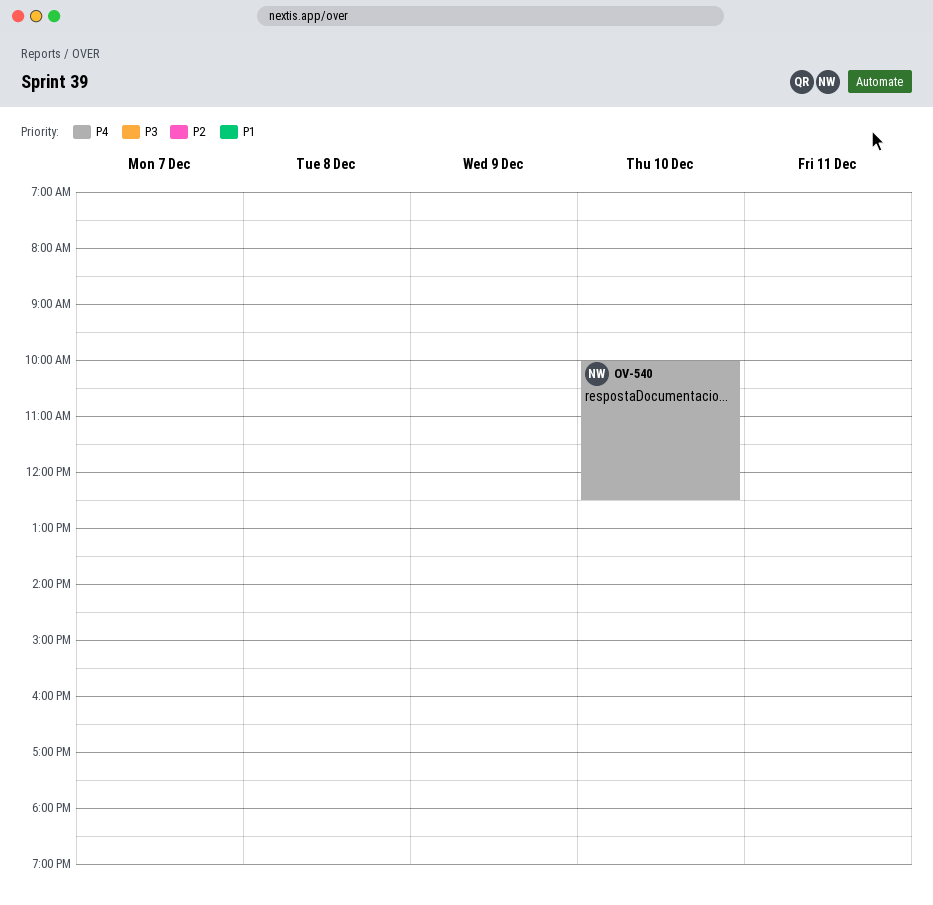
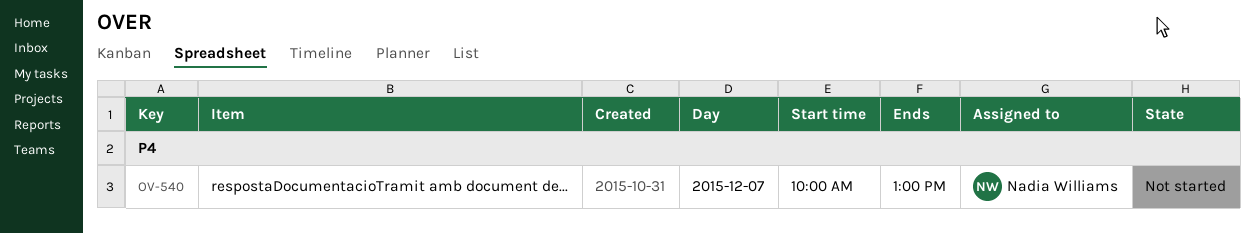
OV-540, day: Dec 10 -> Dec 7
OV-540, ends: 12:30 -> 13:00

